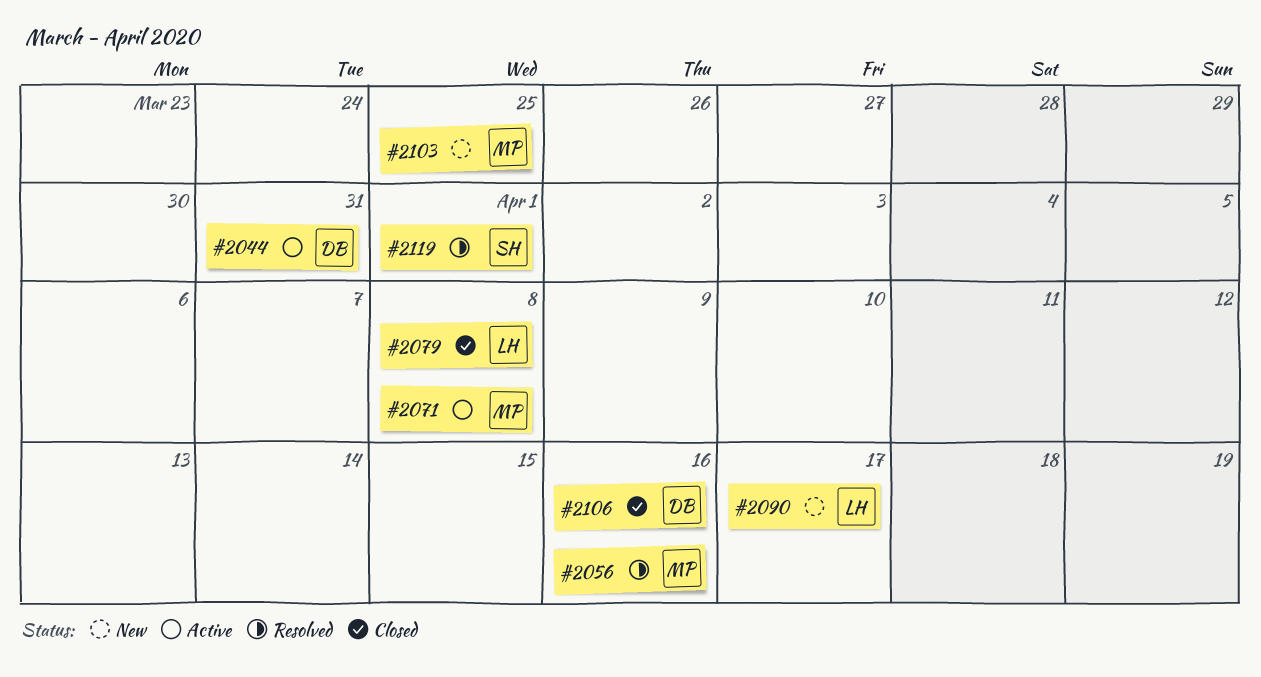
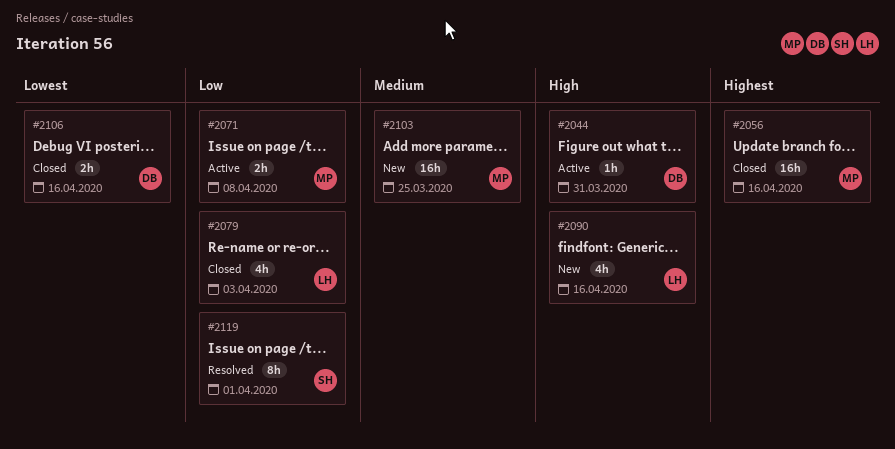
#2056, status: Resolved -> Closed
#2079, due: Apr 8 -> Apr 3
#2090, due: Apr 17 -> Apr 16

